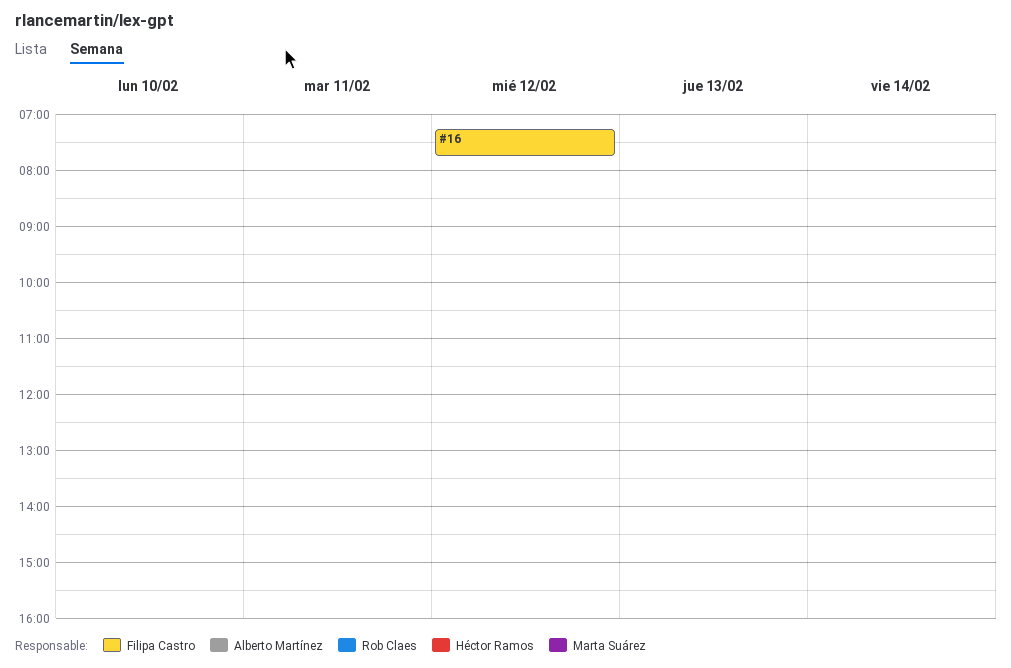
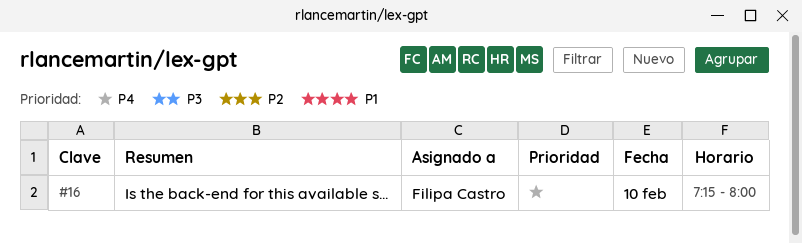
#16, day: Feb 12 -> Feb 10
#16, ends: 07:45 -> 08:00

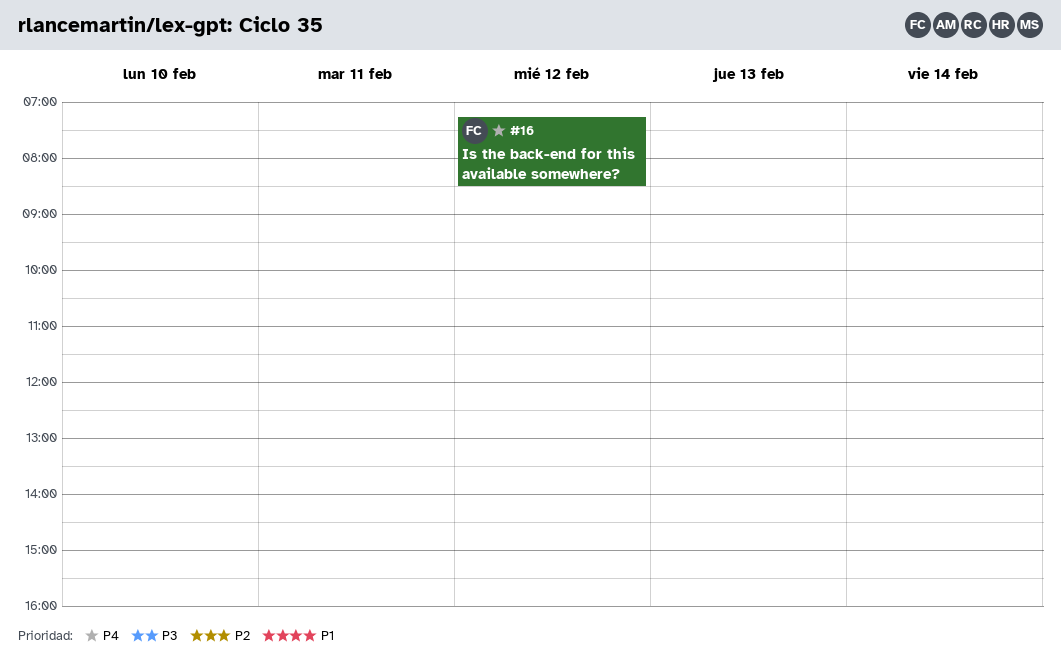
#16, day: Feb 10 -> Feb 12
#16, ends: 08:00 -> 08:30

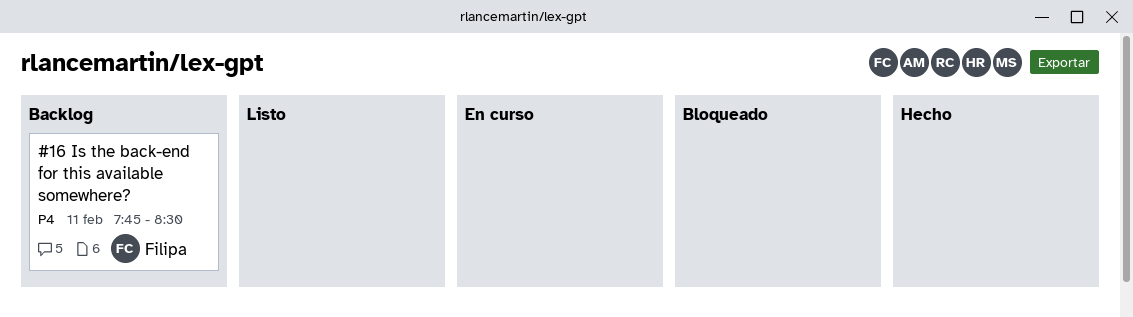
#16, day: Feb 12 -> Feb 11
#16, begins: 07:15 -> 07:45

